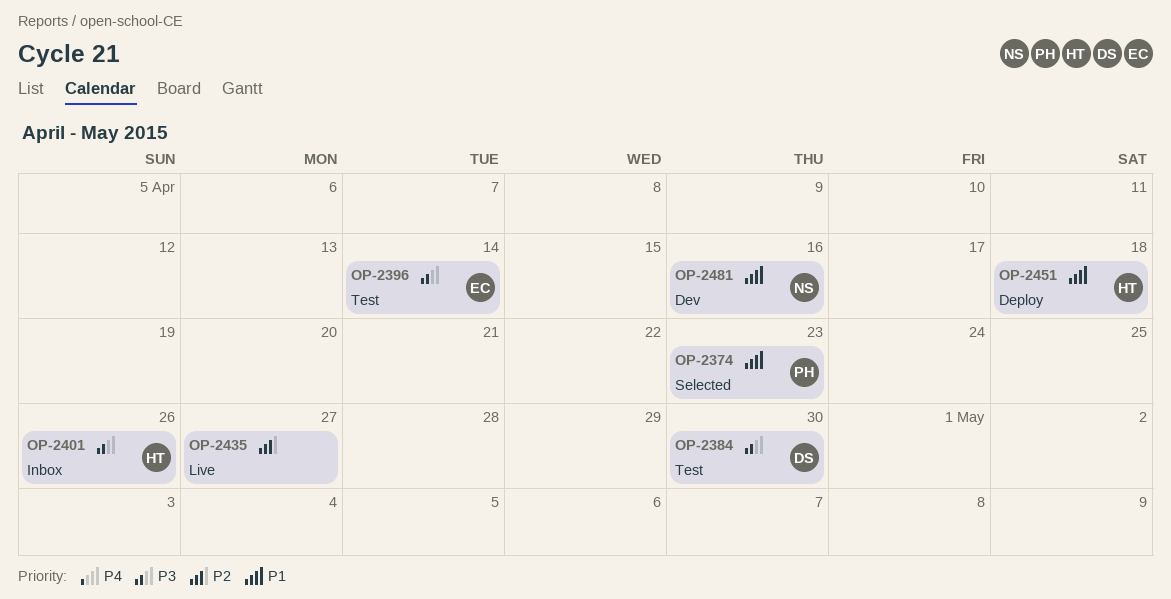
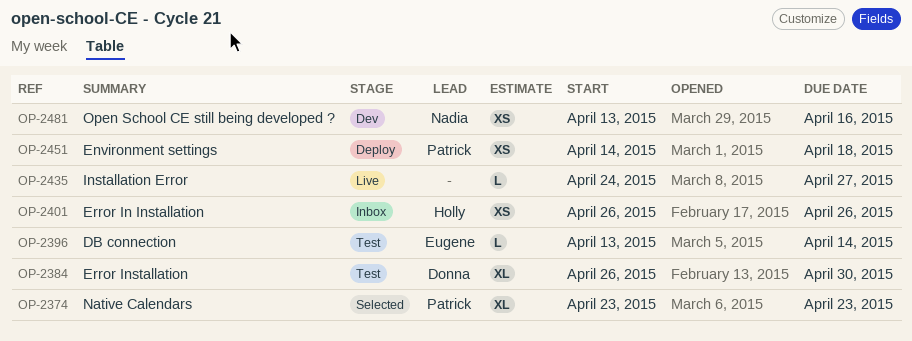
OP-2451, owner: Holly -> Patrick

